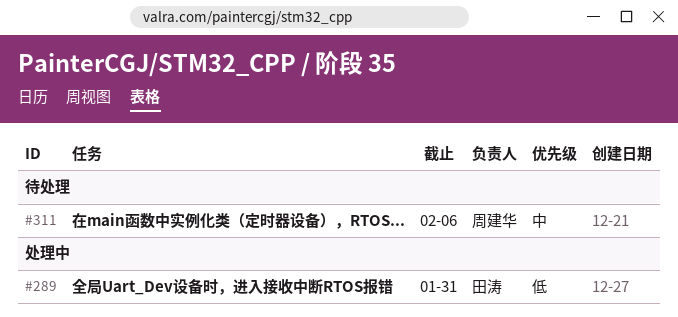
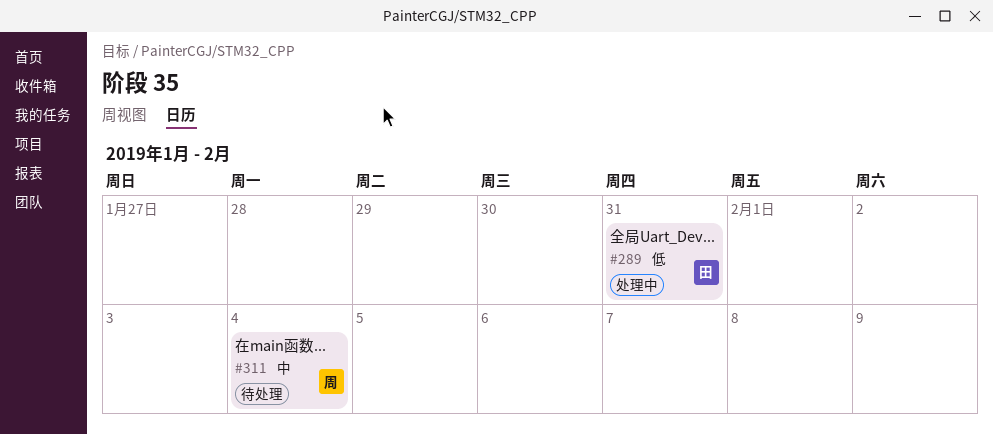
#311, due: Feb 6 -> Feb 4

